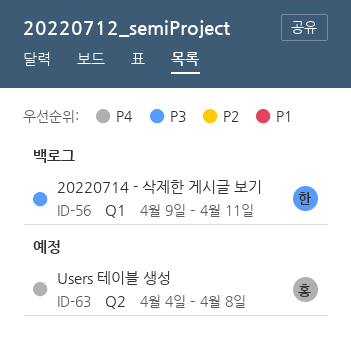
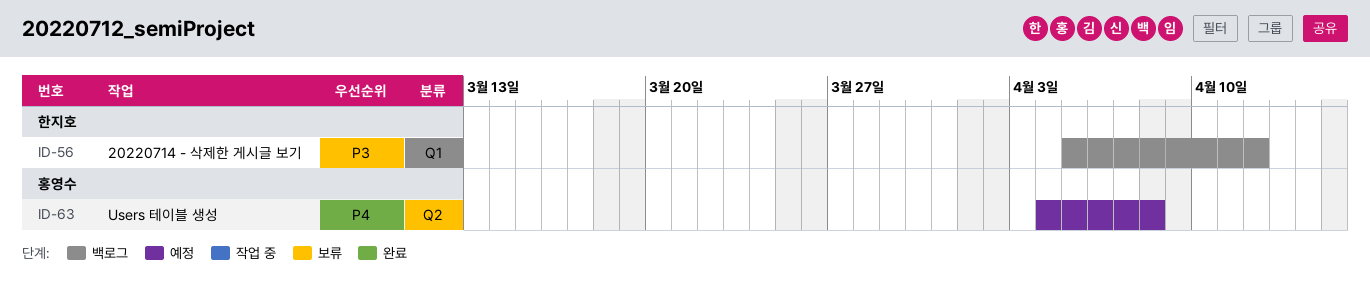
ID-56, start: Apr 9 -> Apr 5
ID-56, due: Apr 11 -> Apr 12

